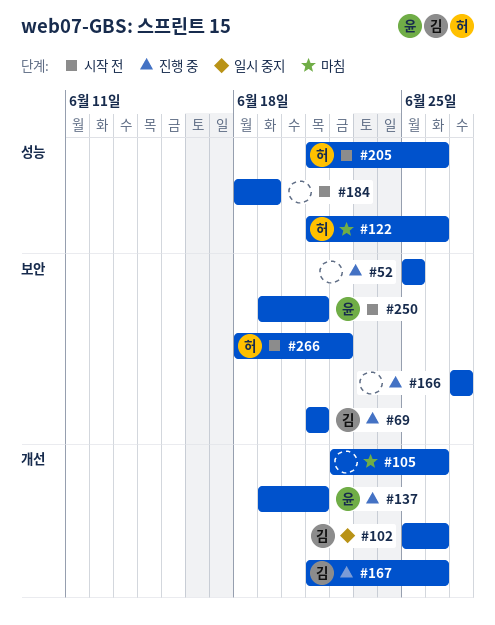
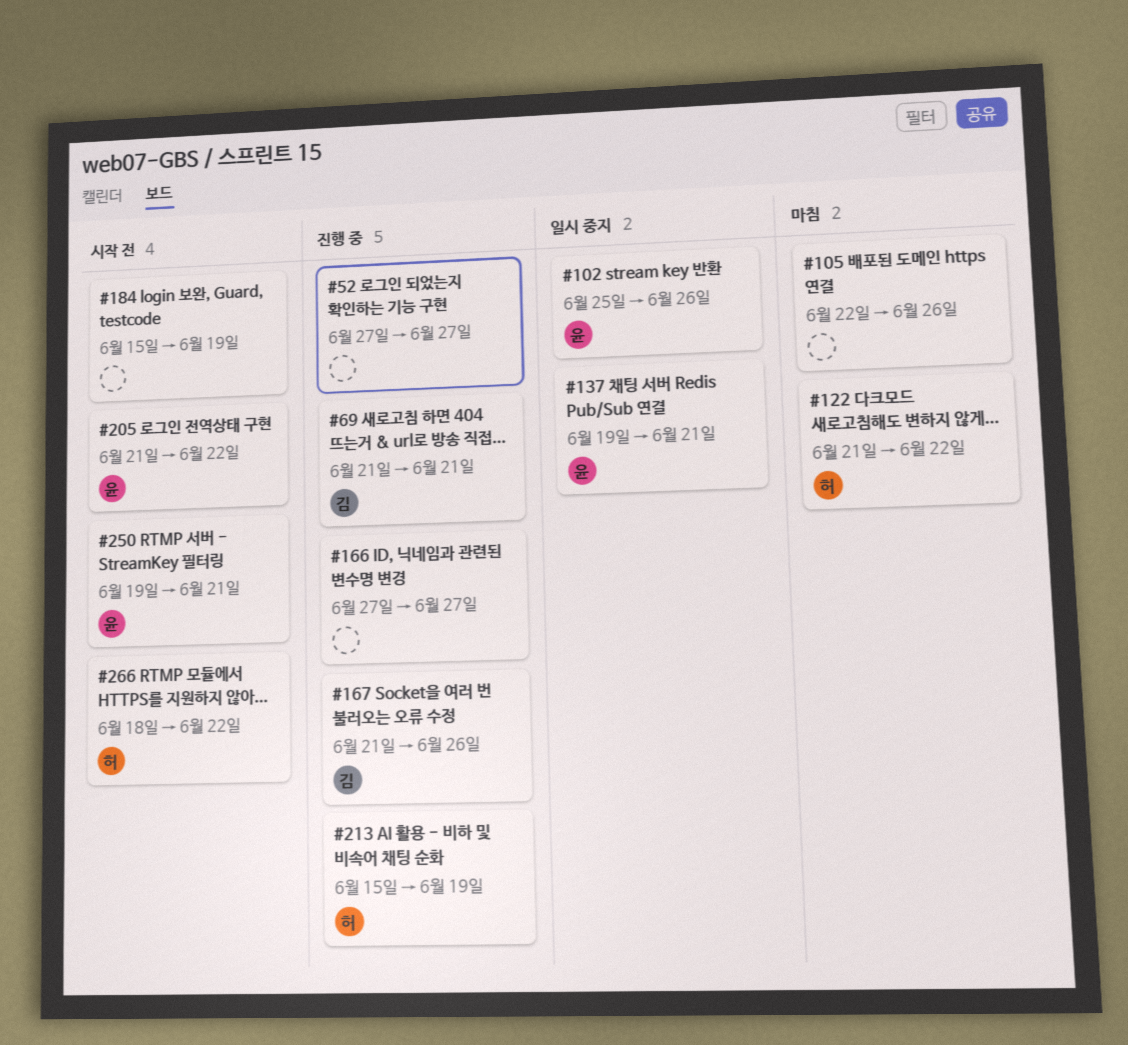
#52, start: Jun 25 -> Jun 27
#52, due: Jun 25 -> Jun 27
#102, owner: 김 -> 윤
#122, due: Jun 26 -> Jun 22
#137, status: 진행 중 -> 일시 중지
#184, start: Jun 18 -> Jun 15
#205, owner: 허 -> 윤
#205, due: Jun 26 -> Jun 22
#213: none -> present

